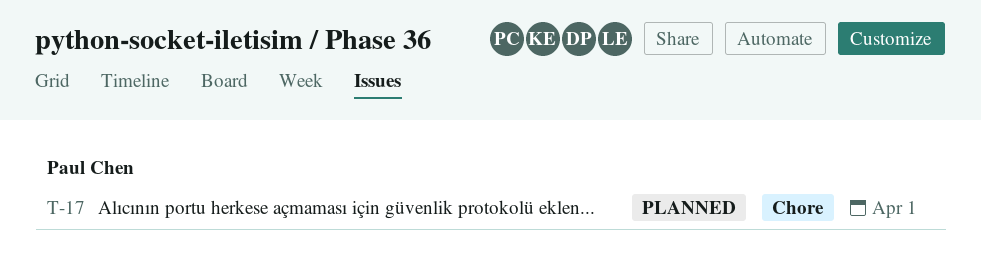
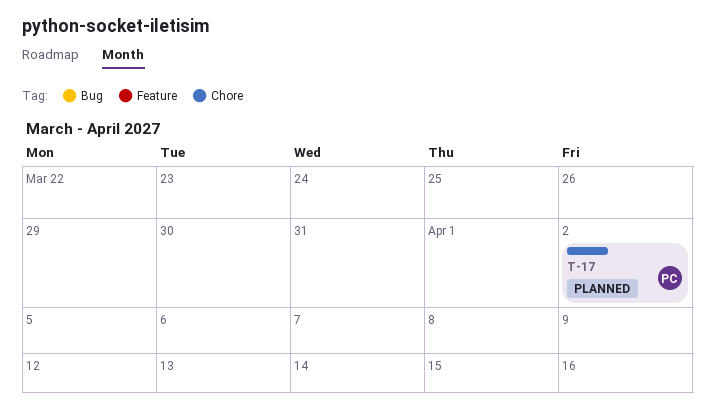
T-17, due: Apr 1 -> Apr 2

